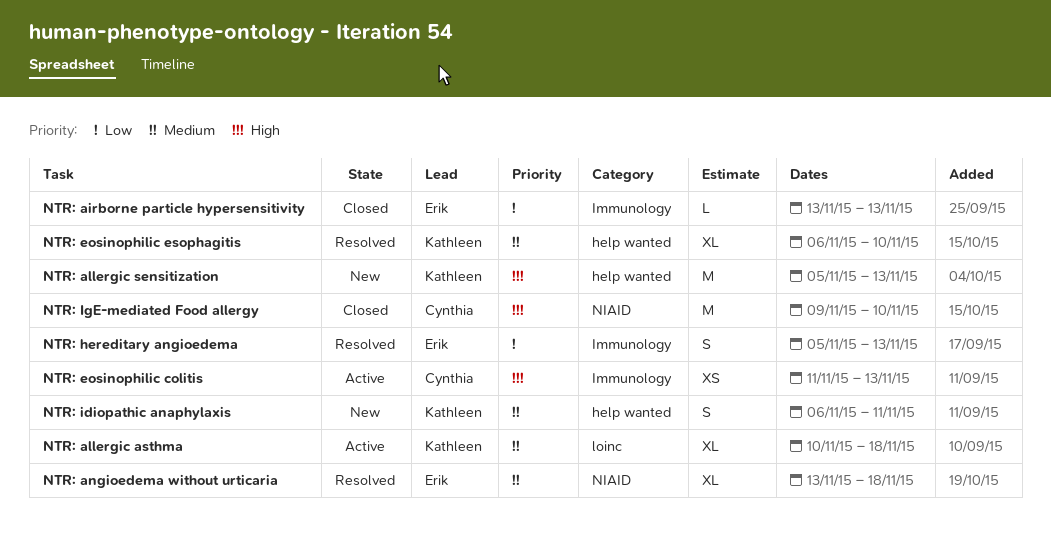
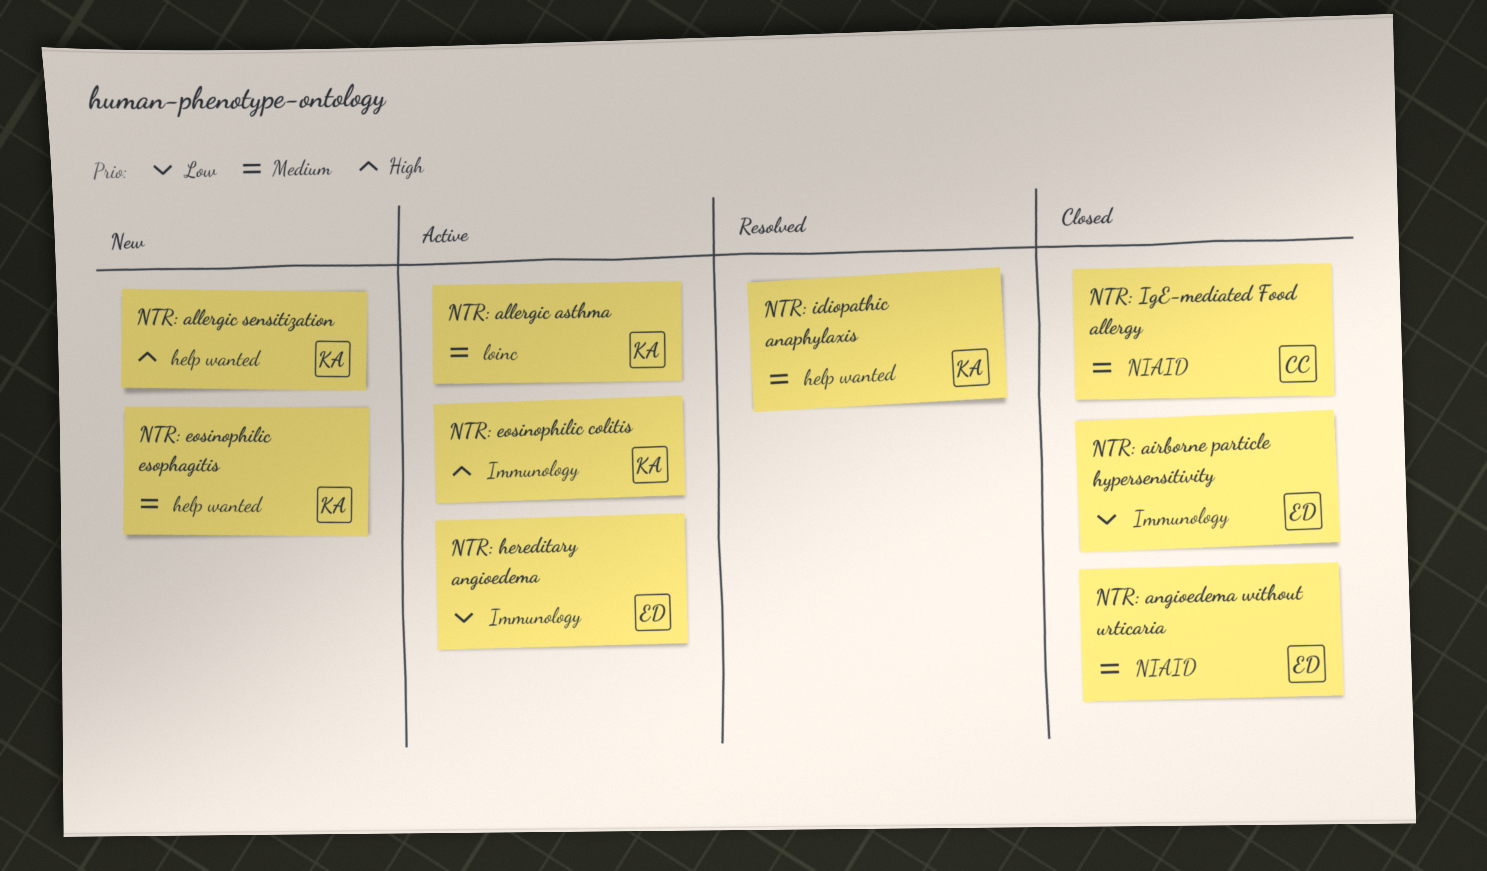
NTR: angioedema without urticaria, status: Resolved -> Closed
NTR: eosinophilic colitis, owner: Cynthia -> Kathleen
NTR: eosinophilic esophagitis, status: Resolved -> New
NTR: hereditary angioedema, status: Resolved -> Active
NTR: idiopathic anaphylaxis, status: New -> Resolved
NTR: IgE-mediated Food allergy, priority: High -> Medium

